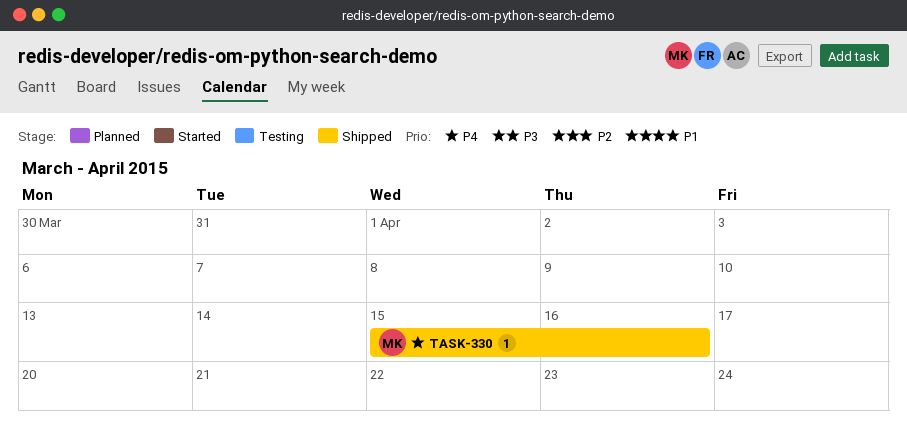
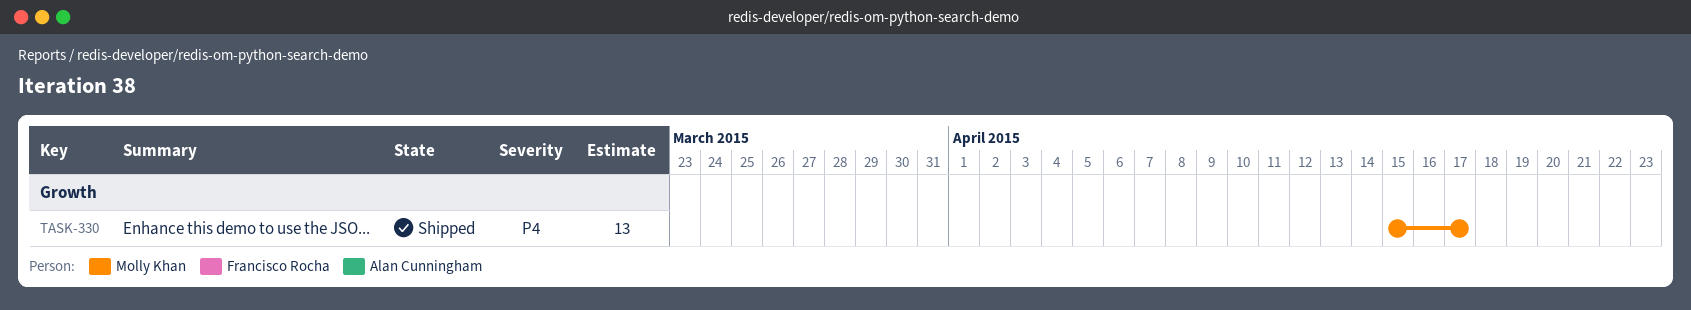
TASK-330, estimate: 1 -> 13
TASK-330, due: Apr 16 -> Apr 17

